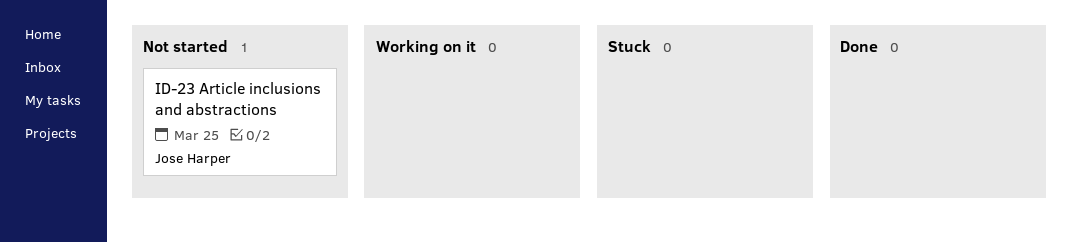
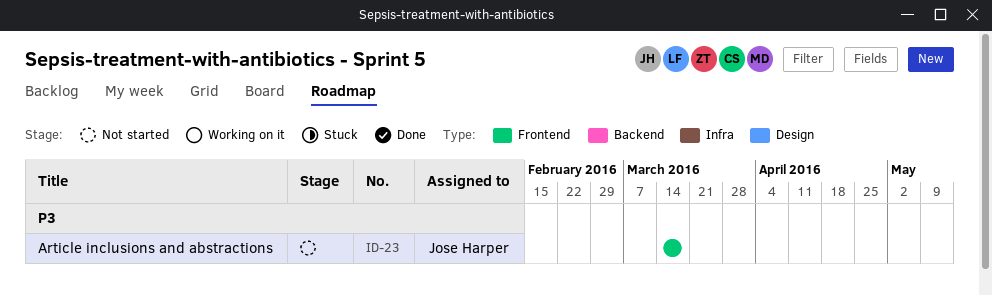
ID-23, due: Mar 25 -> Mar 18

